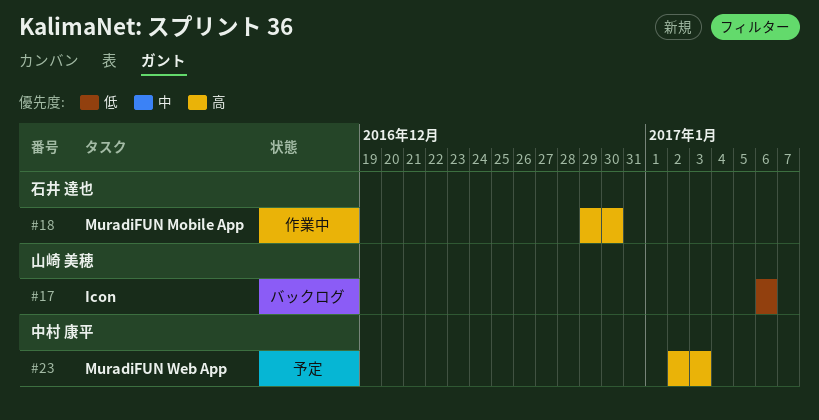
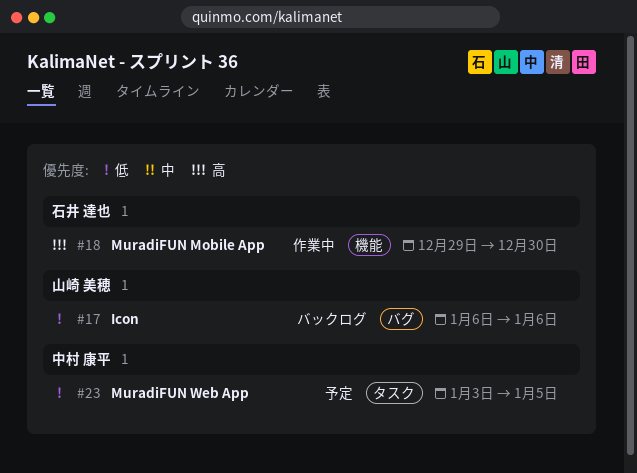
#23, priority: 高 -> 低
#23, start: Jan 2 -> Jan 3
#23, due: Jan 3 -> Jan 5

